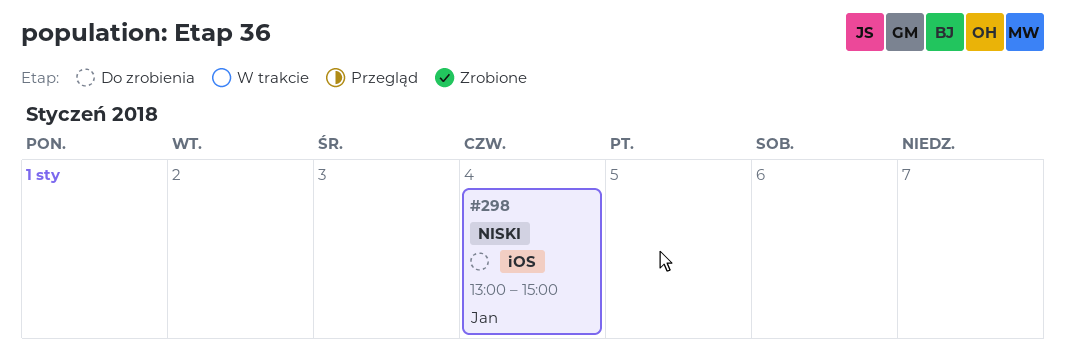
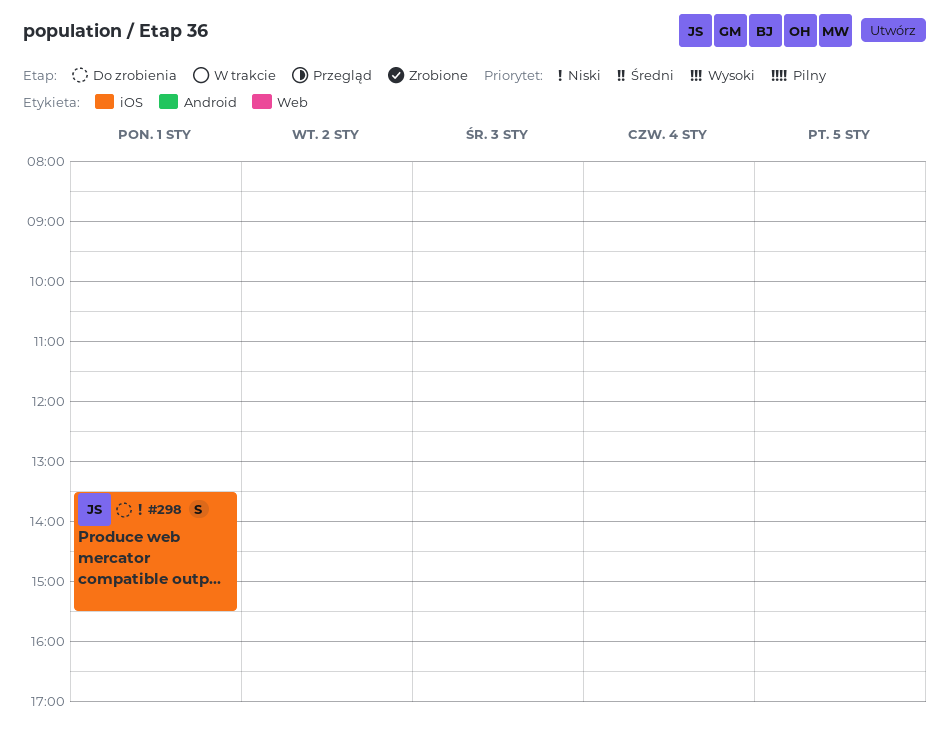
#298, day: Jan 4 -> Jan 1
#298, begins: 13:00 -> 13:30
#298, ends: 15:00 -> 15:30

